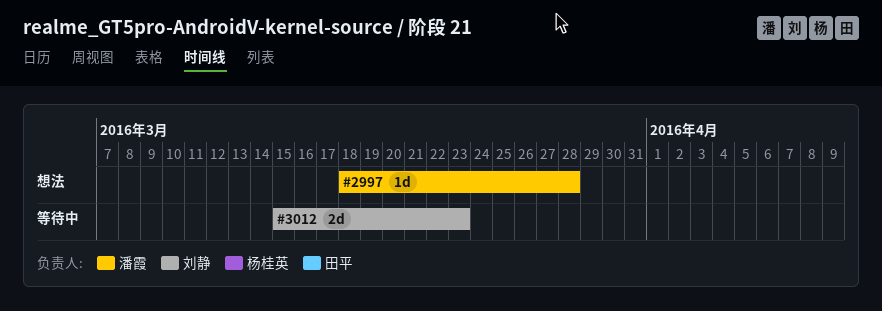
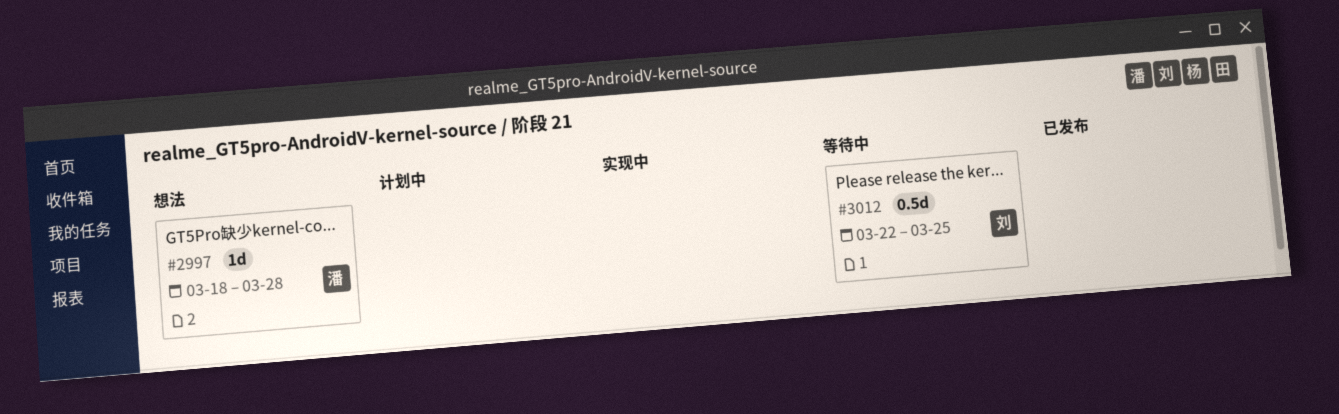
#3012, estimate: 2d -> 0.5d
#3012, start: Mar 15 -> Mar 22
#3012, due: Mar 23 -> Mar 25

